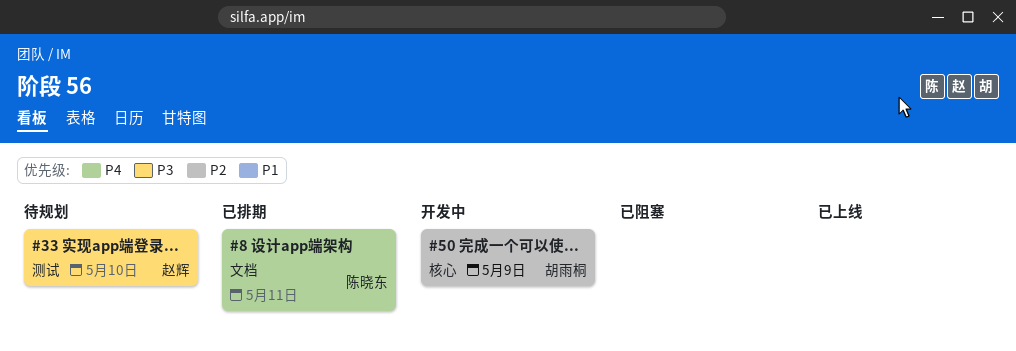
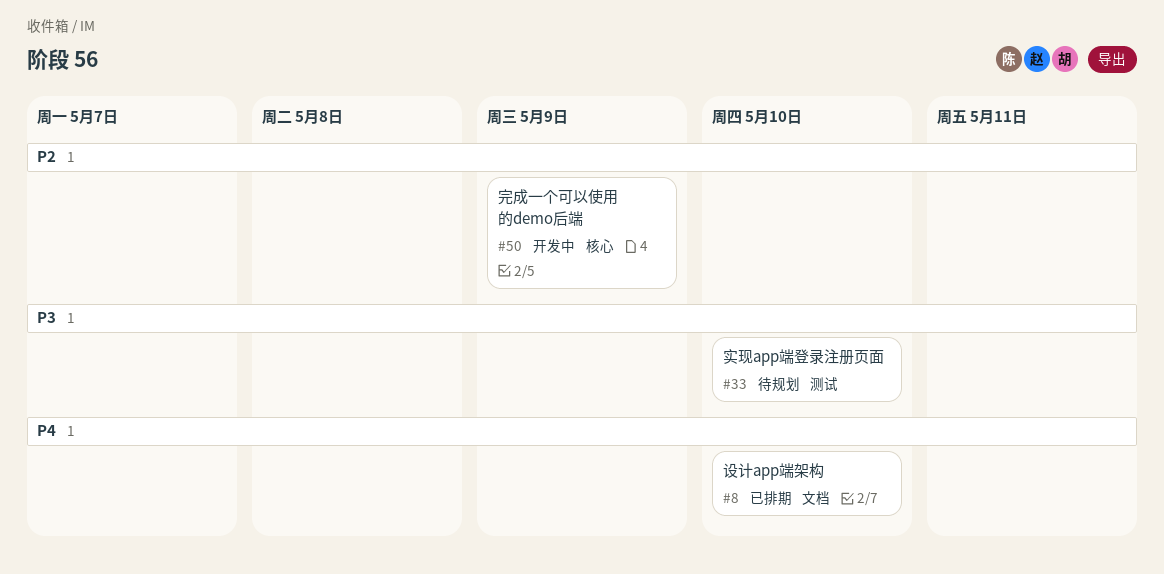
#8, due: May 11 -> May 10

